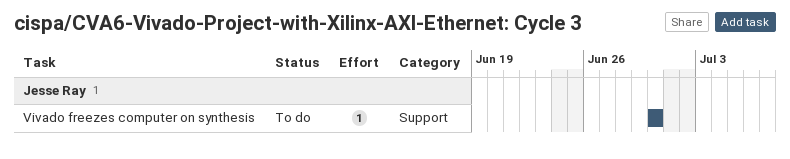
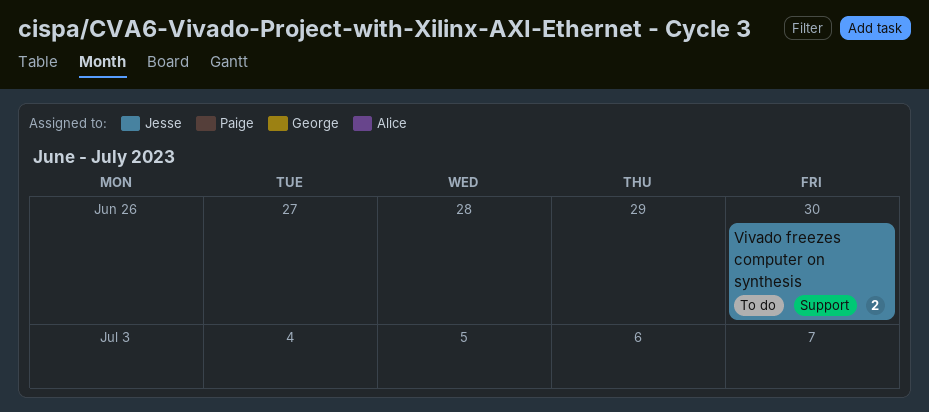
Vivado freezes computer on synthesis, estimate: 1 -> 2

